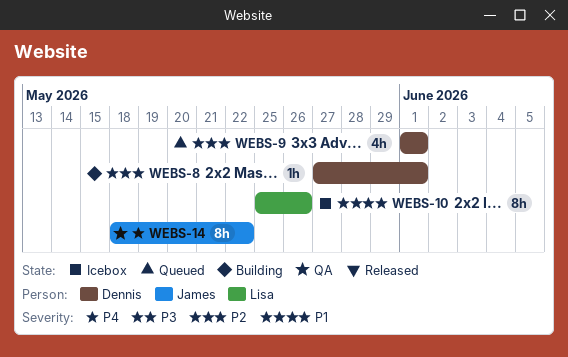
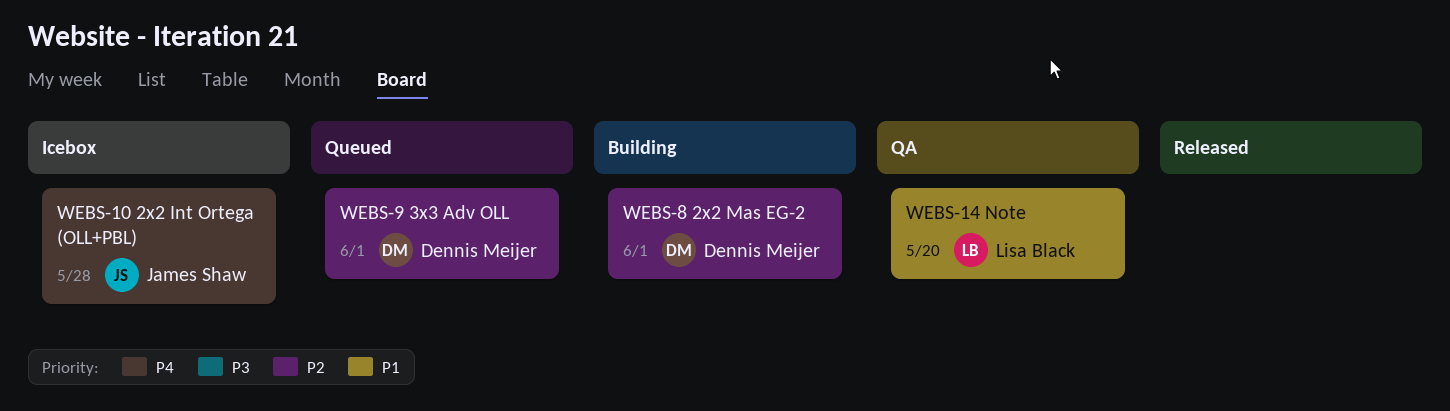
WEBS-10, owner: Lisa Black -> James Shaw
WEBS-10, priority: P1 -> P4
WEBS-10, due: May 26 -> May 28
WEBS-14, owner: James Shaw -> Lisa Black
WEBS-14, priority: P4 -> P1
WEBS-14, due: May 22 -> May 20

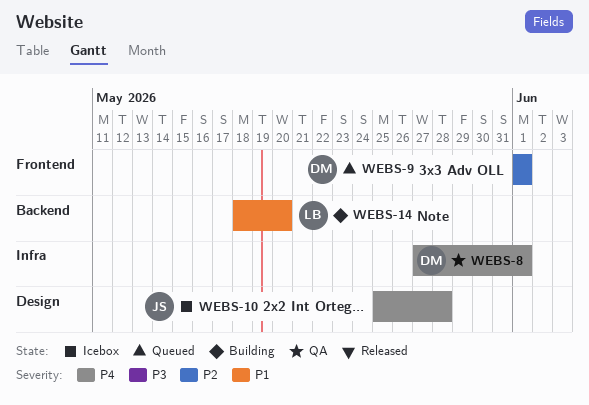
WEBS-8, status: Building -> QA
WEBS-8, priority: P2 -> P4
WEBS-14, status: QA -> Building

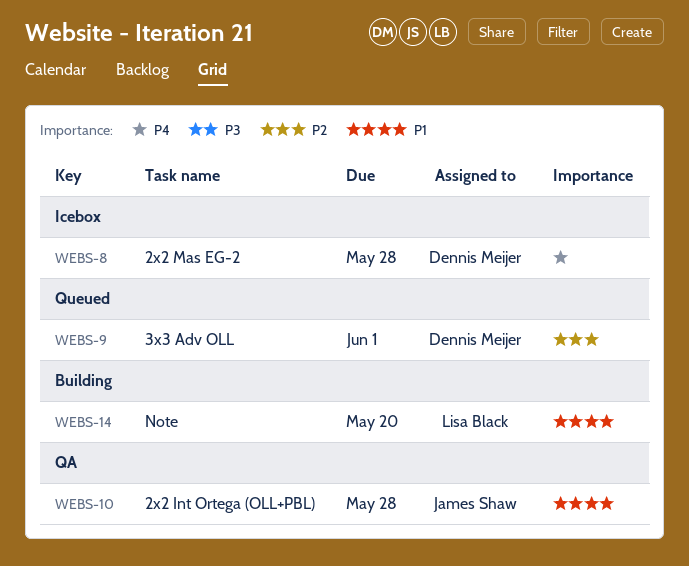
WEBS-8, status: QA -> Icebox
WEBS-8, due: Jun 1 -> May 28
WEBS-10, status: Icebox -> QA
WEBS-10, priority: P4 -> P1

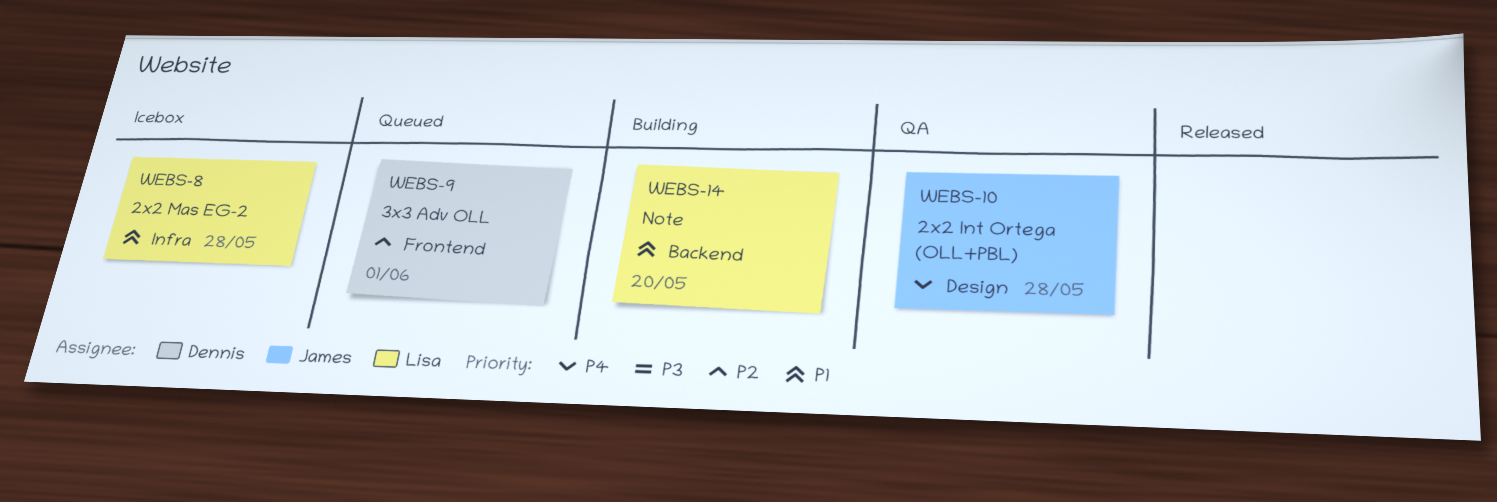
WEBS-8, owner: Dennis Meijer -> Lisa Black
WEBS-8, priority: P4 -> P1
WEBS-10, priority: P1 -> P4

